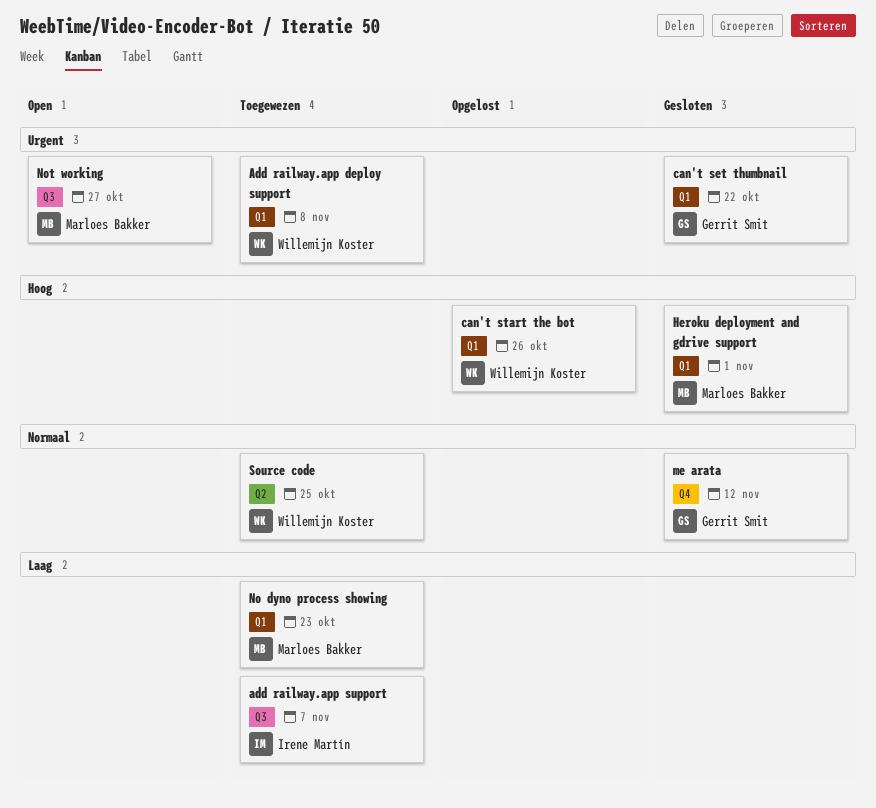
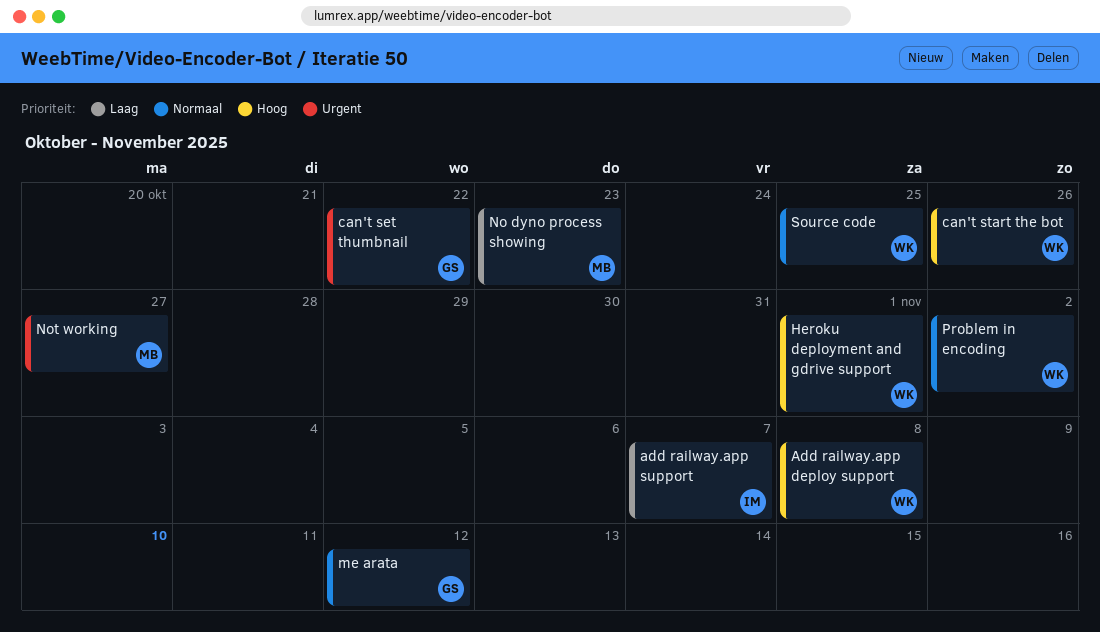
Add railway.app deploy support, priority: Urgent -> Hoog
Heroku deployment and gdrive support, owner: Marloes Bakker -> Willemijn Koster
Problem in encoding: none -> present

